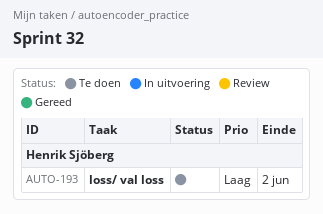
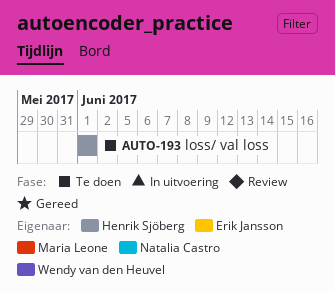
AUTO-193, due: Jun 2 -> Jun 1

